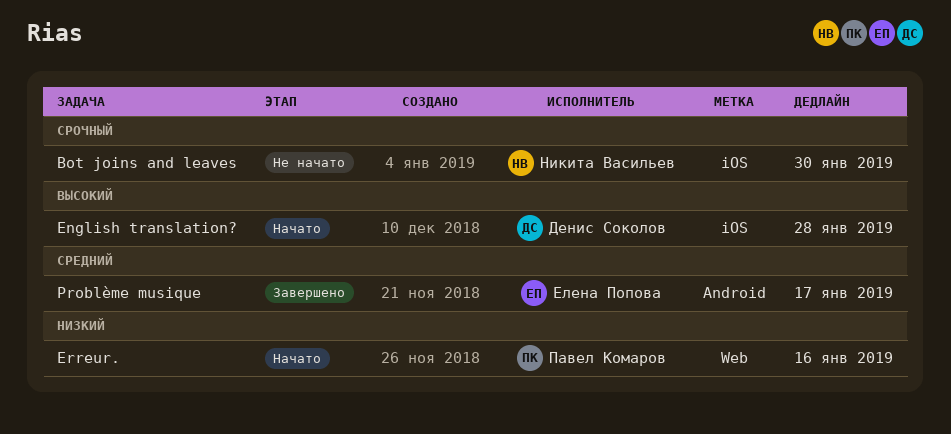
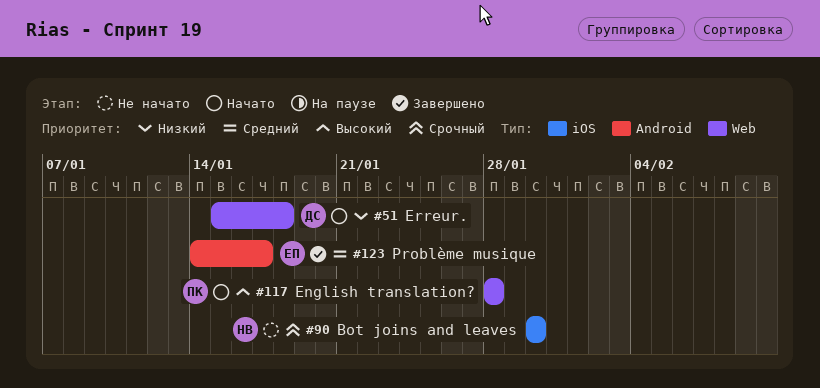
English translation?, owner: Денис Соколов -> Павел Комаров
English translation?, label: iOS -> Web
Erreur., owner: Павел Комаров -> Денис Соколов
Erreur., due: Jan 16 -> Jan 18

